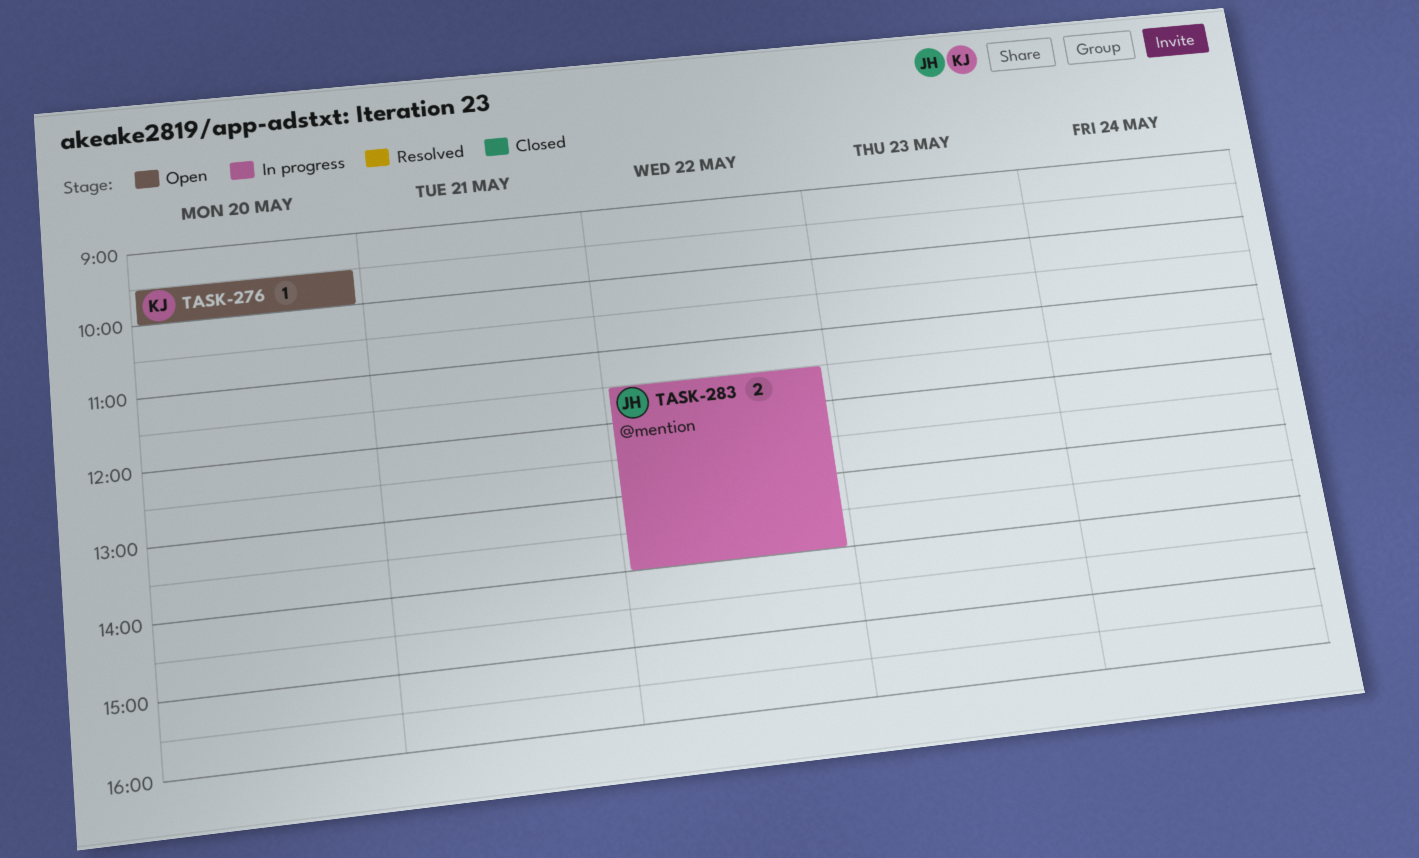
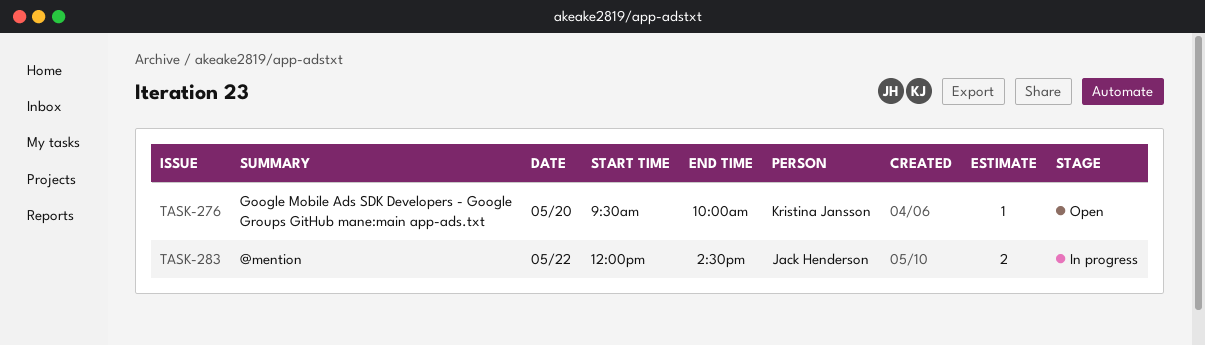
TASK-283, begins: 11:30 -> 12:00
TASK-283, ends: 14:00 -> 14:30

